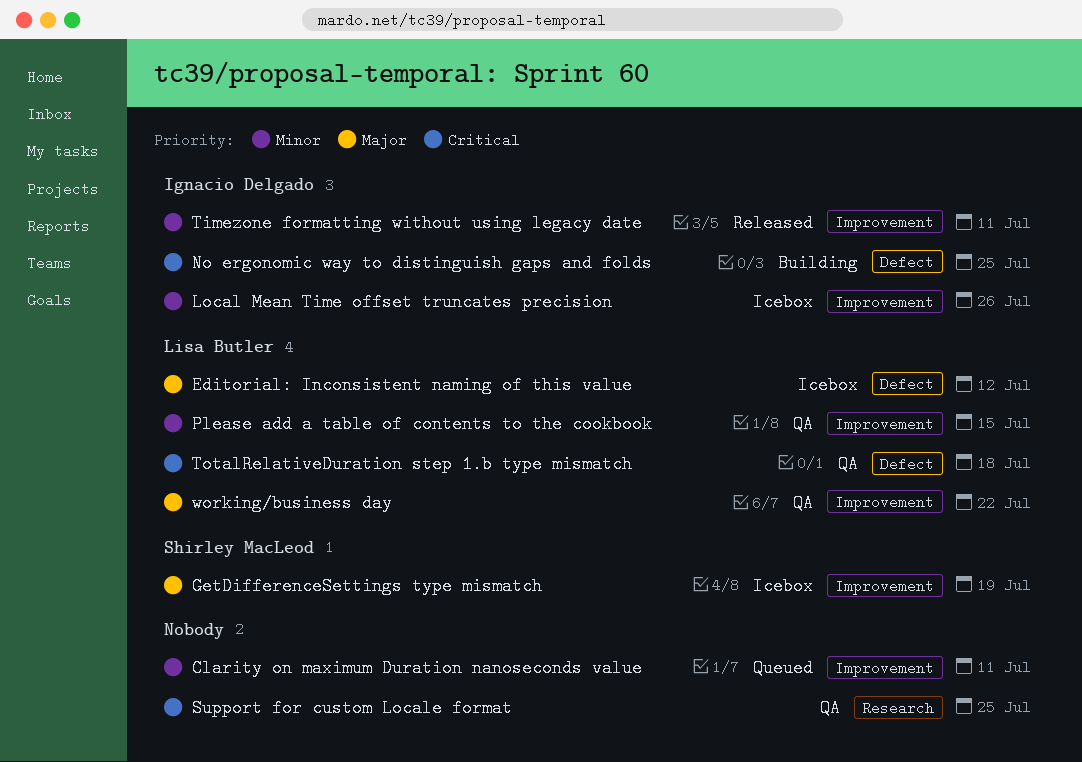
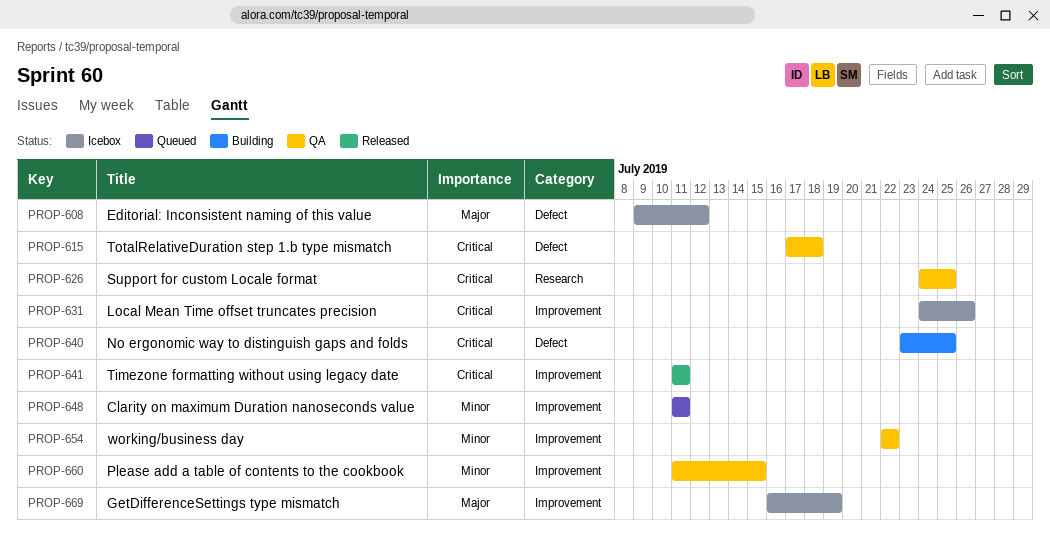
Local Mean Time offset truncates precision, priority: Minor -> Critical
Timezone formatting without using legacy date, priority: Minor -> Critical
working/business day, priority: Major -> Minor

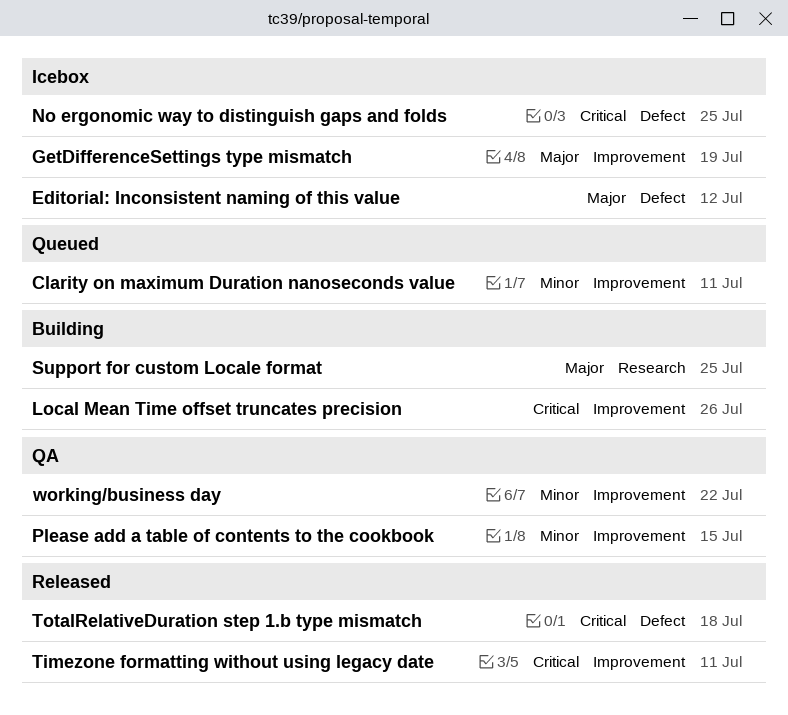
Local Mean Time offset truncates precision, status: Icebox -> Building
No ergonomic way to distinguish gaps and folds, status: Building -> Icebox
Support for custom Locale format, status: QA -> Building
Support for custom Locale format, priority: Critical -> Major
TotalRelativeDuration step 1.b type mismatch, status: QA -> Released

